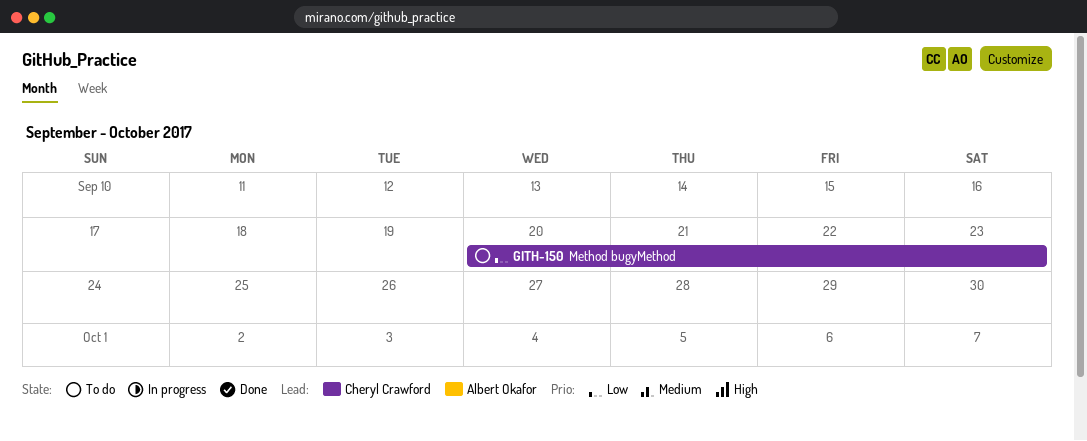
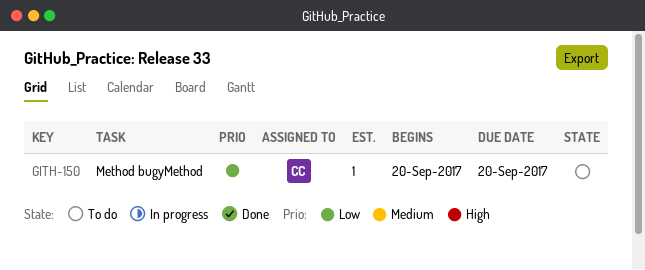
GITH-150, due: Sep 23 -> Sep 20

